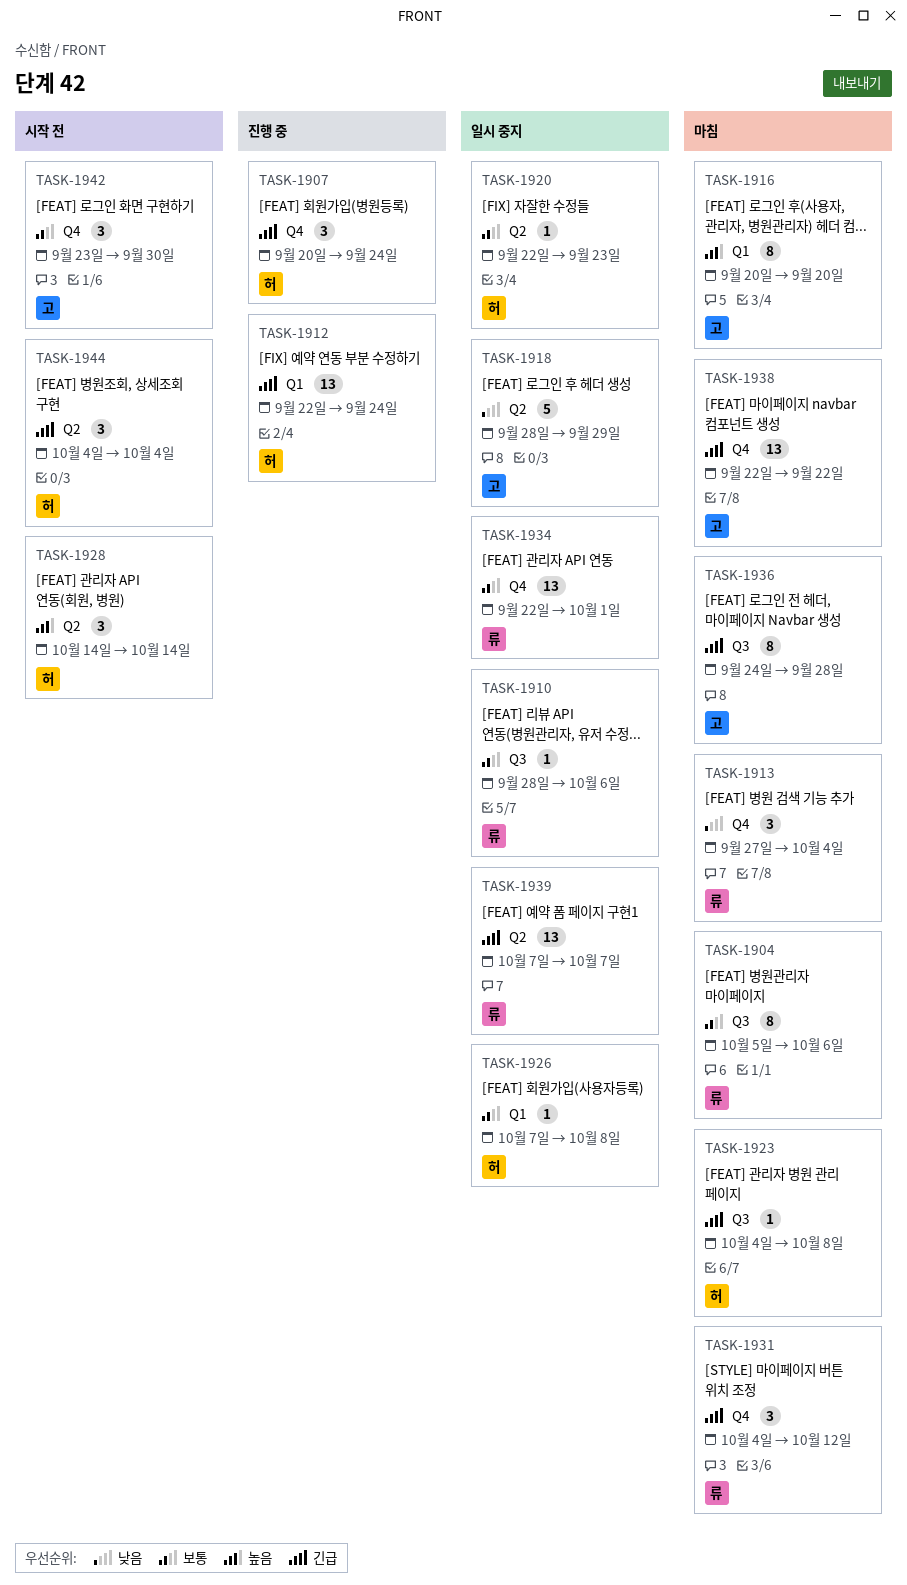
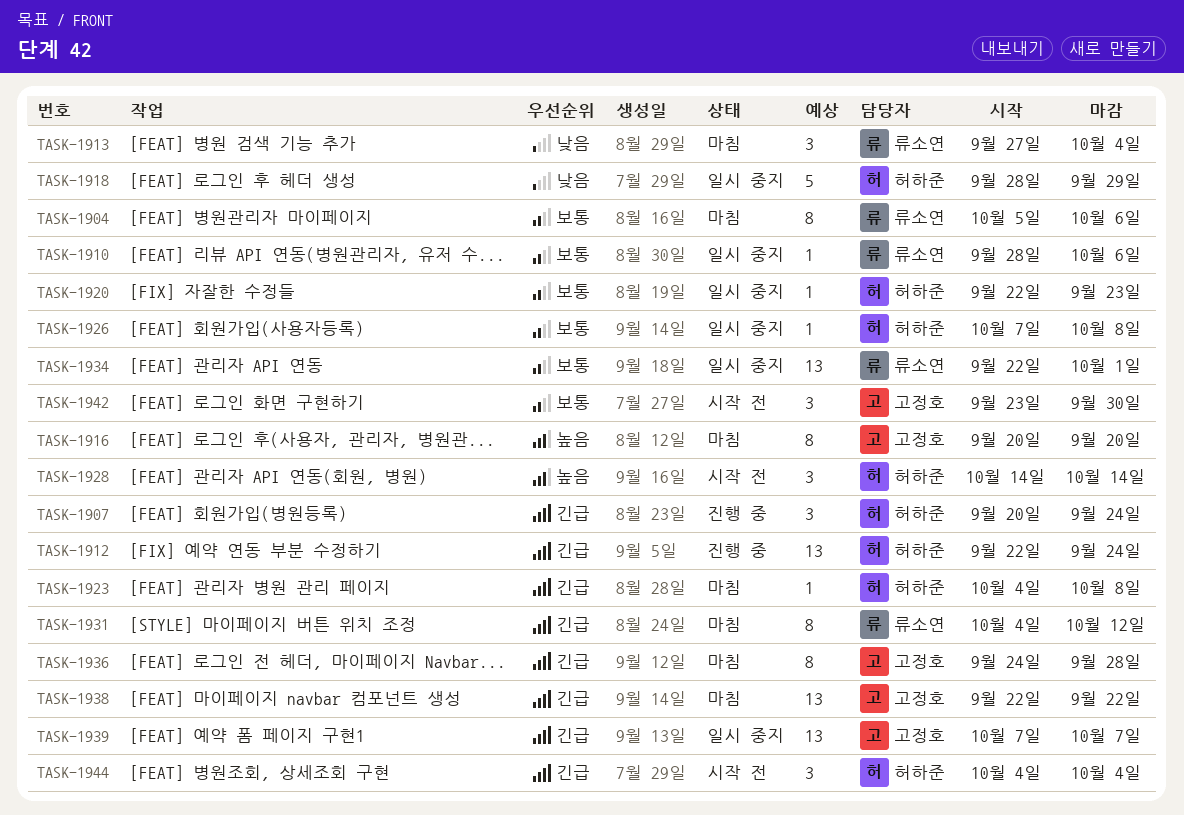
TASK-1918, owner: 고정호 -> 허하준
TASK-1931, estimate: 3 -> 8
TASK-1939, owner: 류소연 -> 고정호

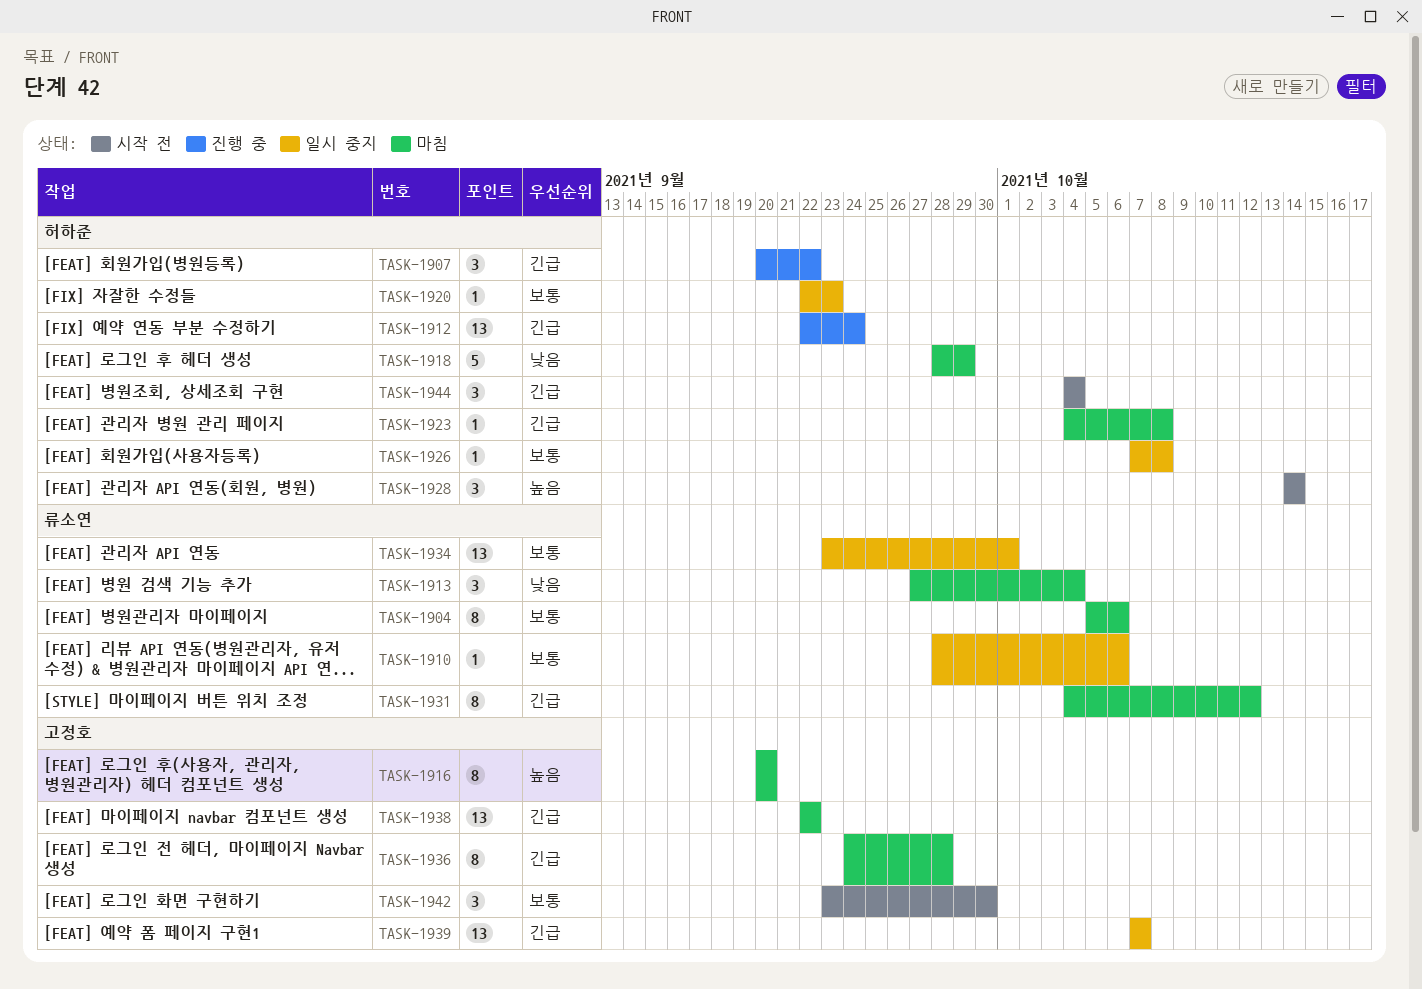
TASK-1907, due: Sep 24 -> Sep 22
TASK-1918, status: 일시 중지 -> 마침
TASK-1934, start: Sep 22 -> Sep 23

